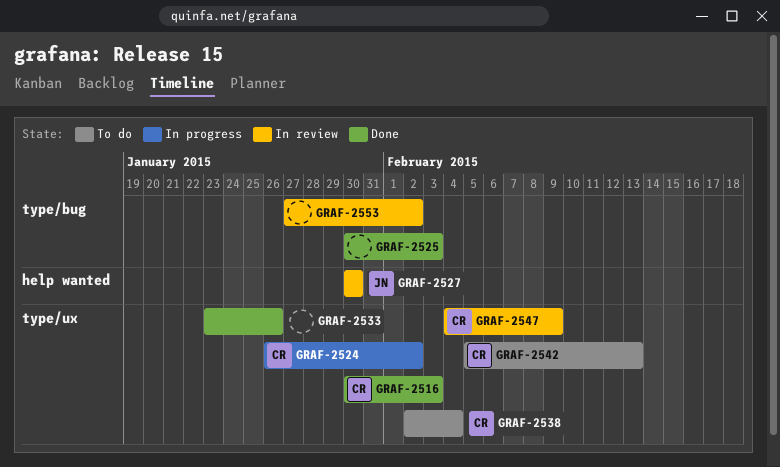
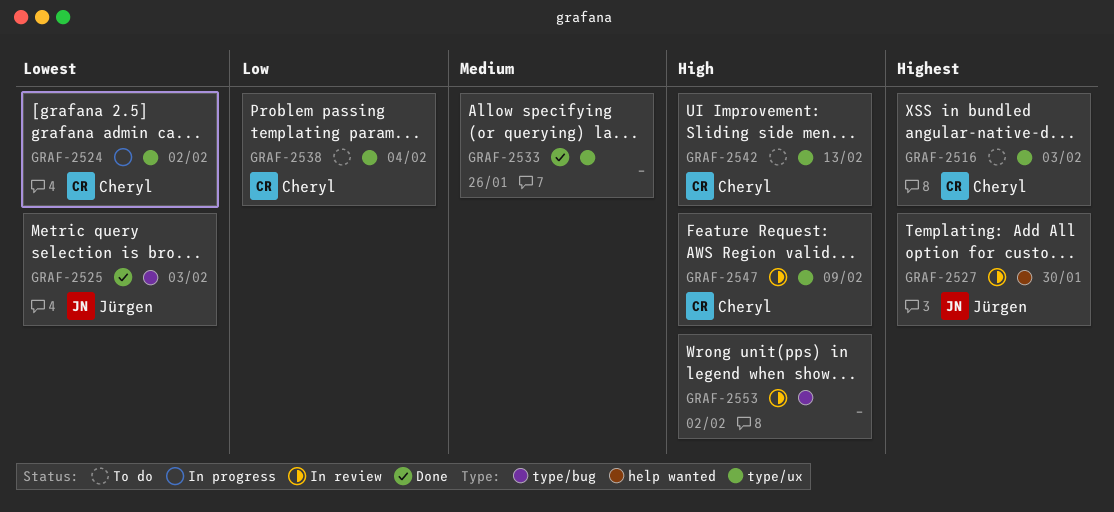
GRAF-2516, status: Done -> To do
GRAF-2525, owner: none -> Jürgen

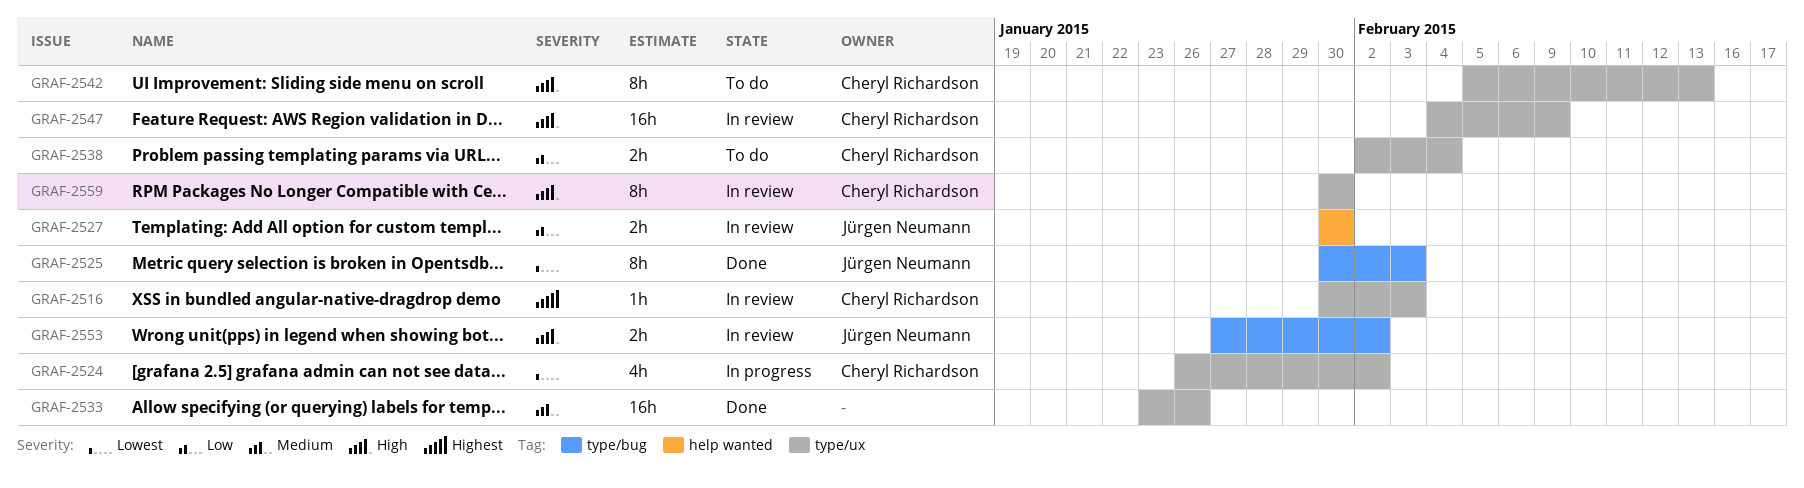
GRAF-2516, status: To do -> In review
GRAF-2527, priority: Highest -> Low
GRAF-2553, owner: none -> Jürgen Neumann
GRAF-2559: none -> present

